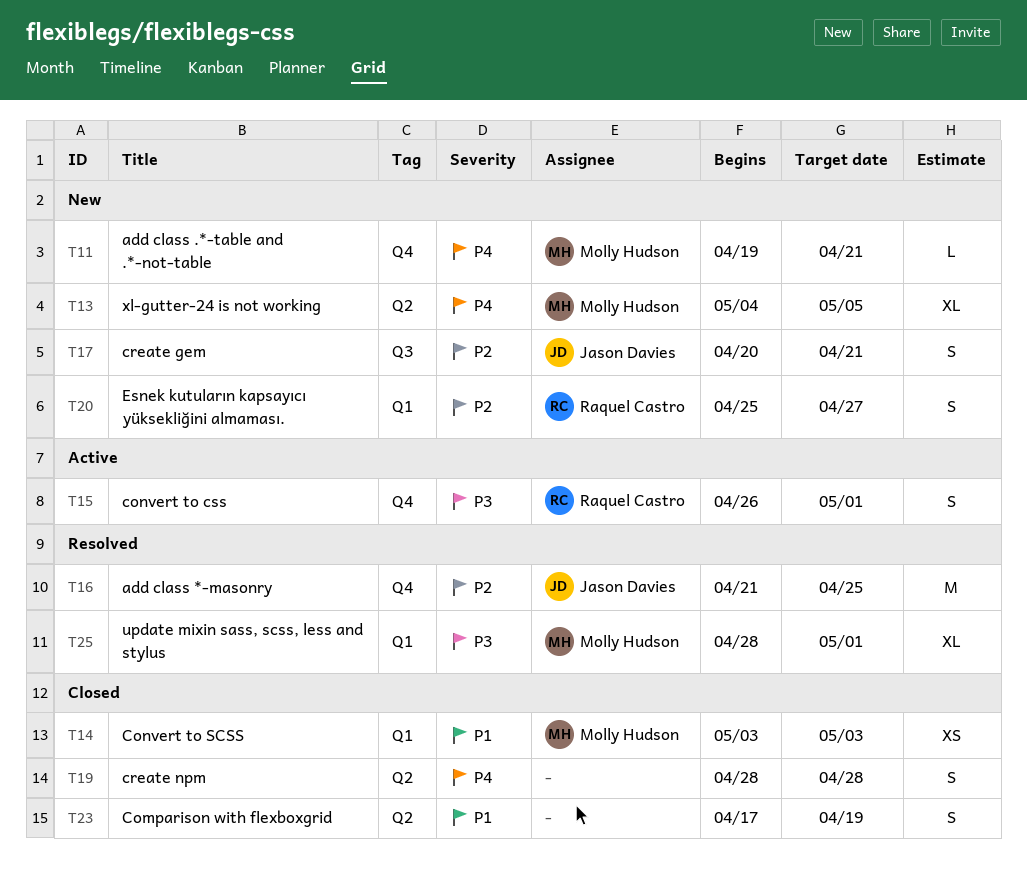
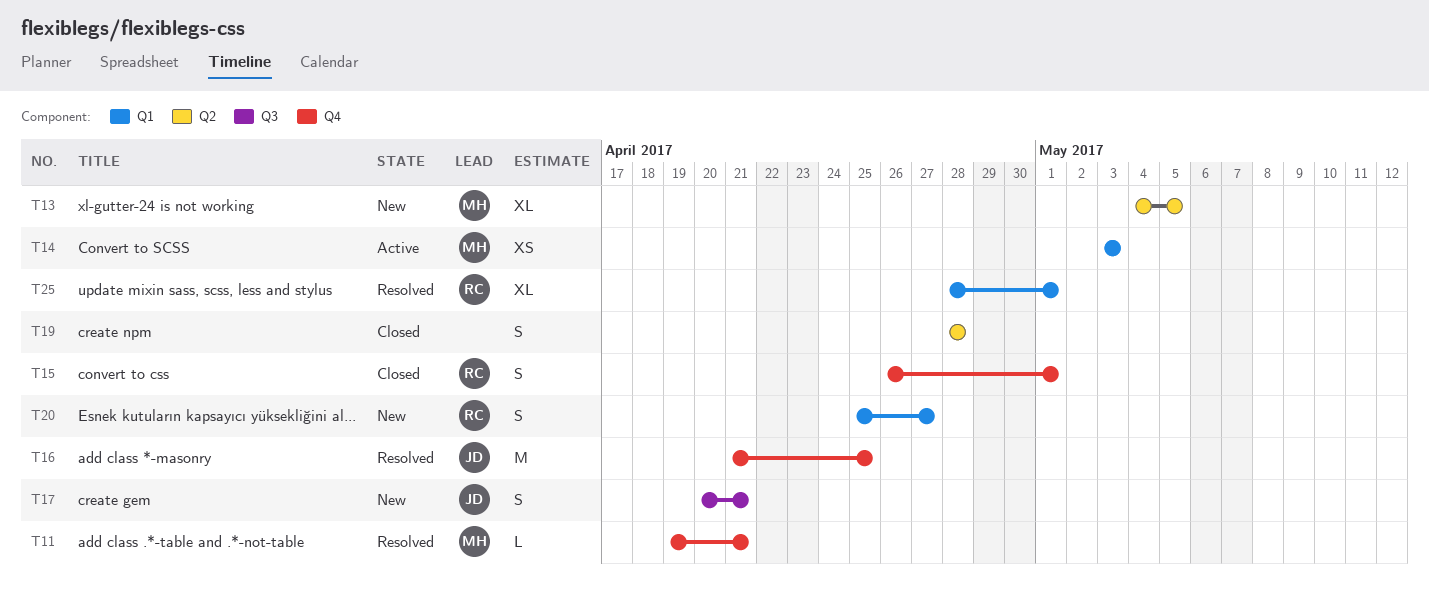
T11, status: New -> Resolved
T14, status: Closed -> Active
T15, status: Active -> Closed
T23: present -> none
T25, owner: Molly Hudson -> Raquel Castro

